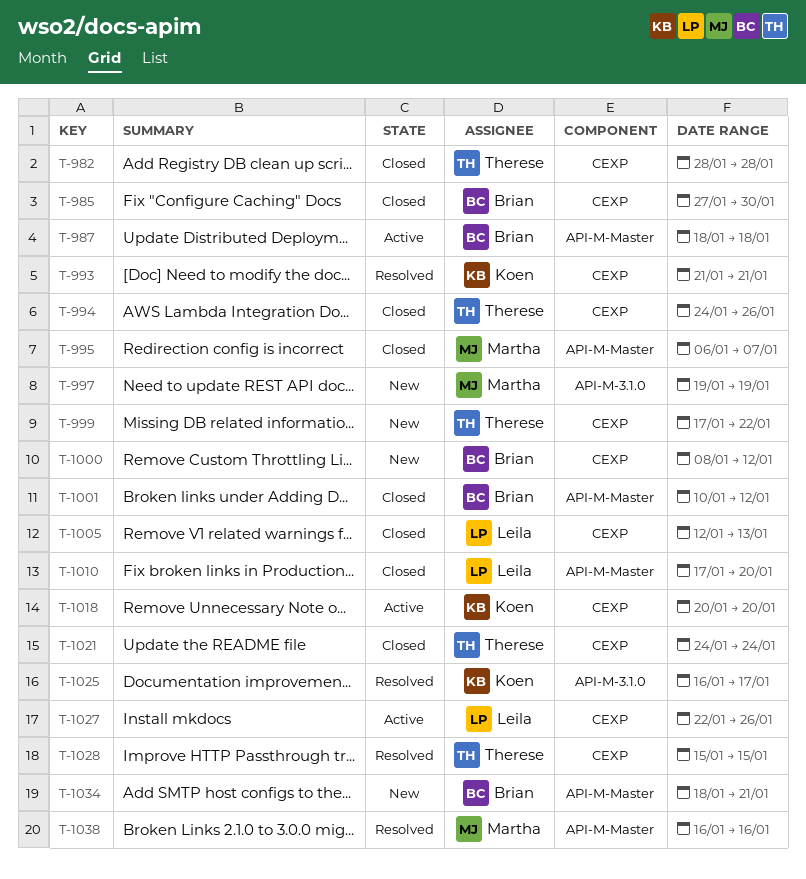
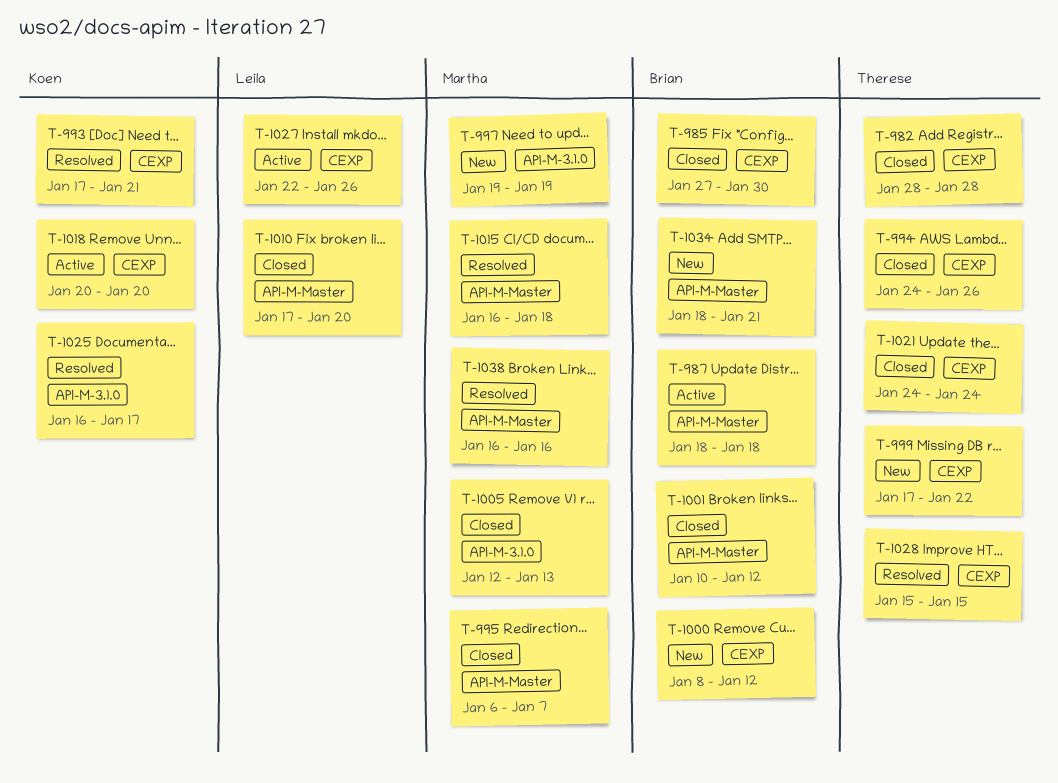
T-993, start: Jan 21 -> Jan 17
T-1005, owner: Leila -> Martha
T-1005, label: CEXP -> API-M-3.1.0
T-1015: none -> present

